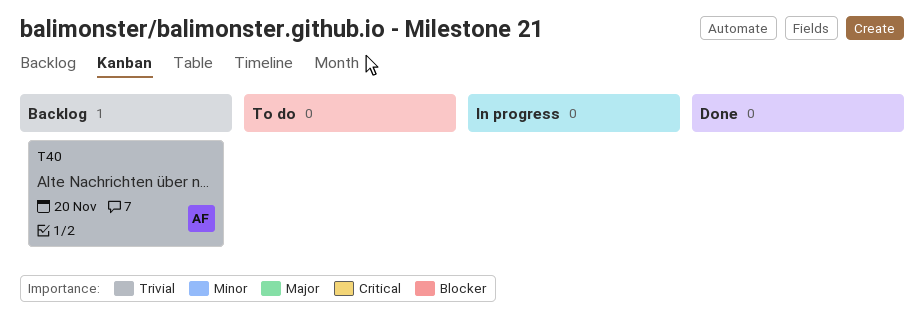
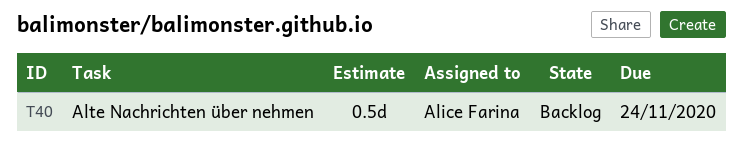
T40, due: Nov 20 -> Nov 24

